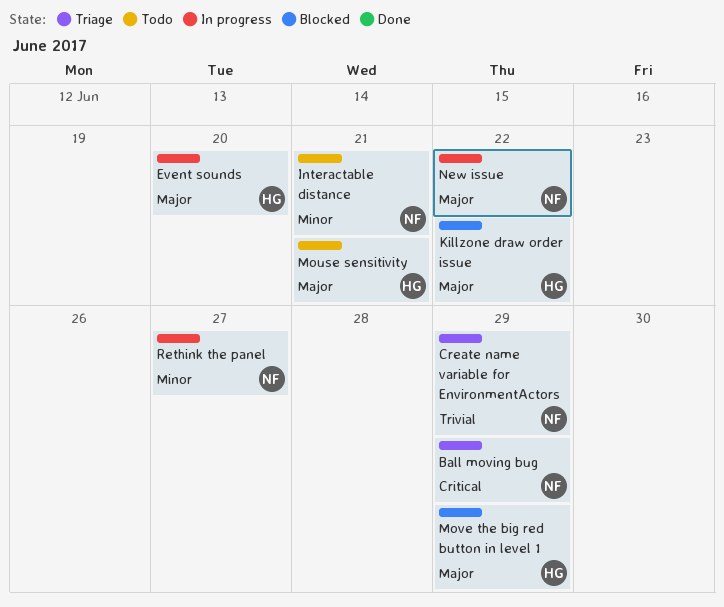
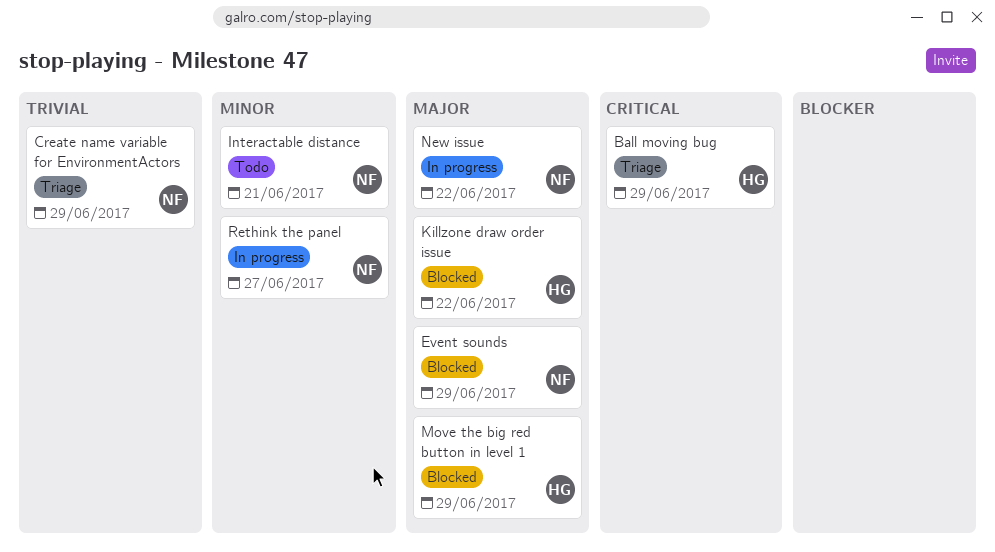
Ball moving bug, owner: NF -> HG
Event sounds, status: In progress -> Blocked
Event sounds, owner: HG -> NF
Event sounds, due: Jun 20 -> Jun 29
Mouse sensitivity: present -> none

